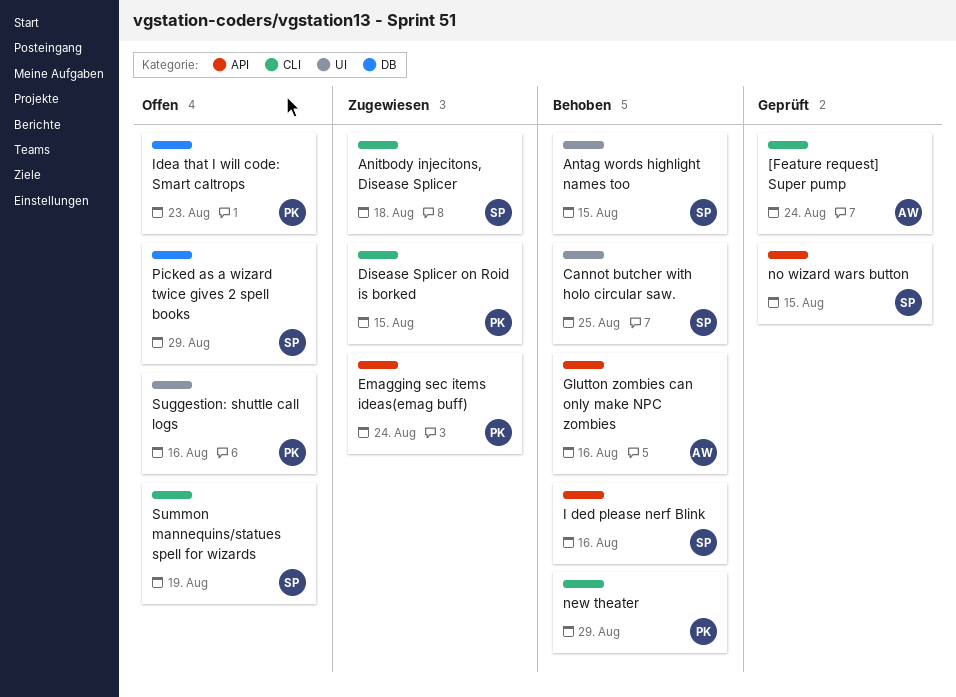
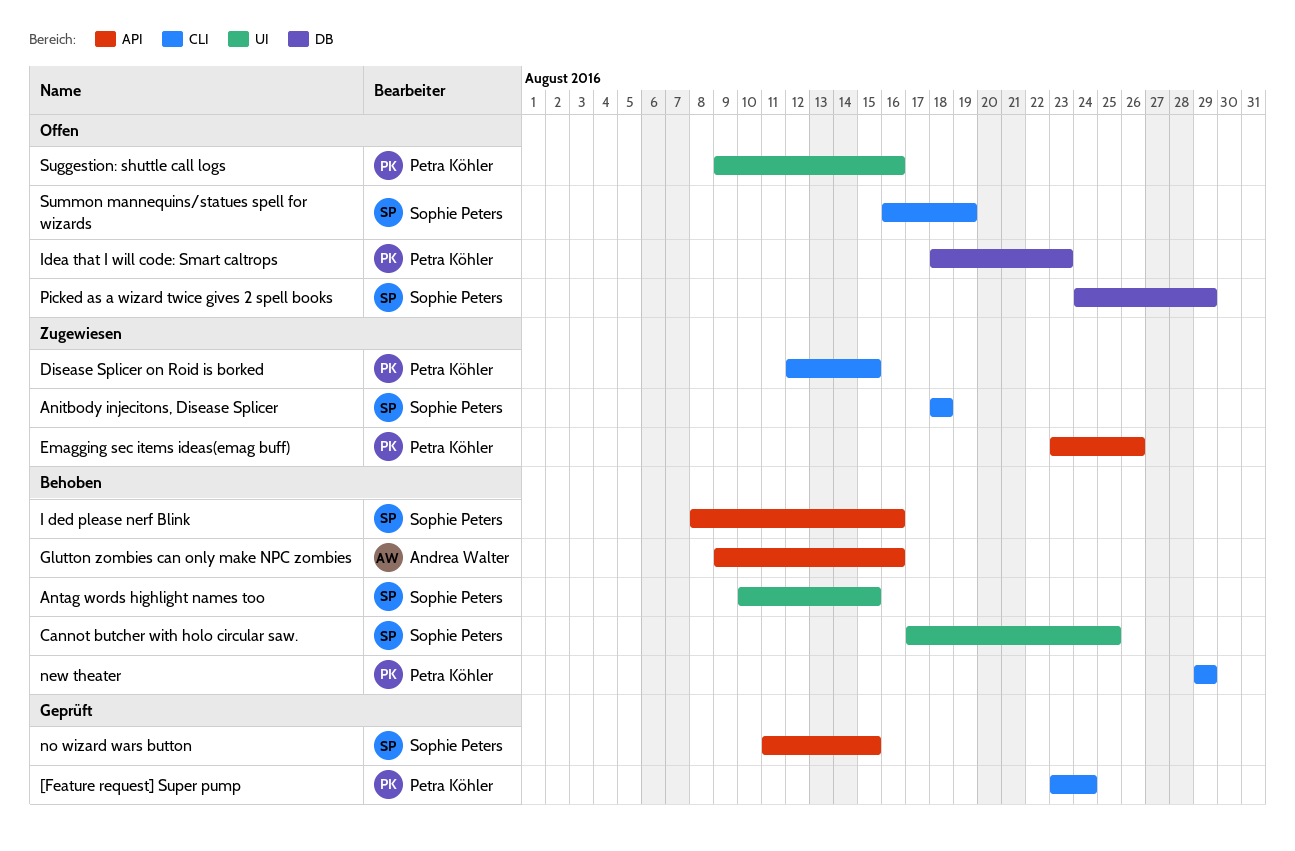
[Feature request] Super pump, owner: Andrea Walter -> Petra Köhler
Emagging sec items ideas(emag buff), due: Aug 24 -> Aug 26

